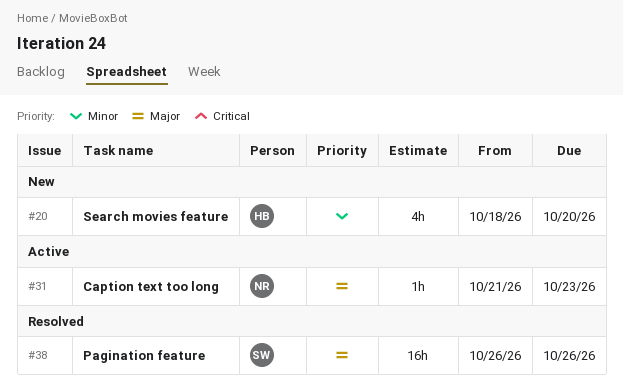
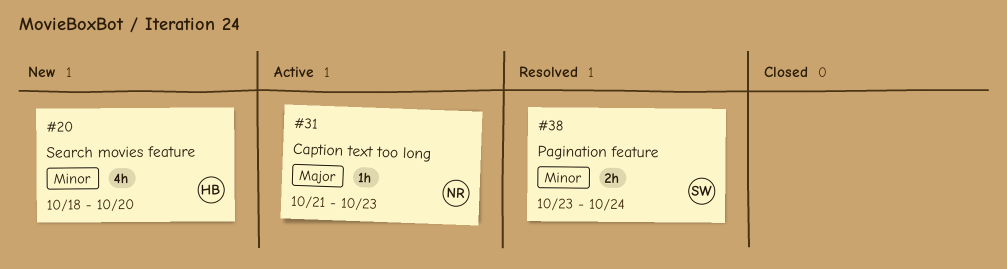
#38, priority: Major -> Minor
#38, estimate: 16h -> 2h
#38, start: Oct 26 -> Oct 23
#38, due: Oct 26 -> Oct 24

